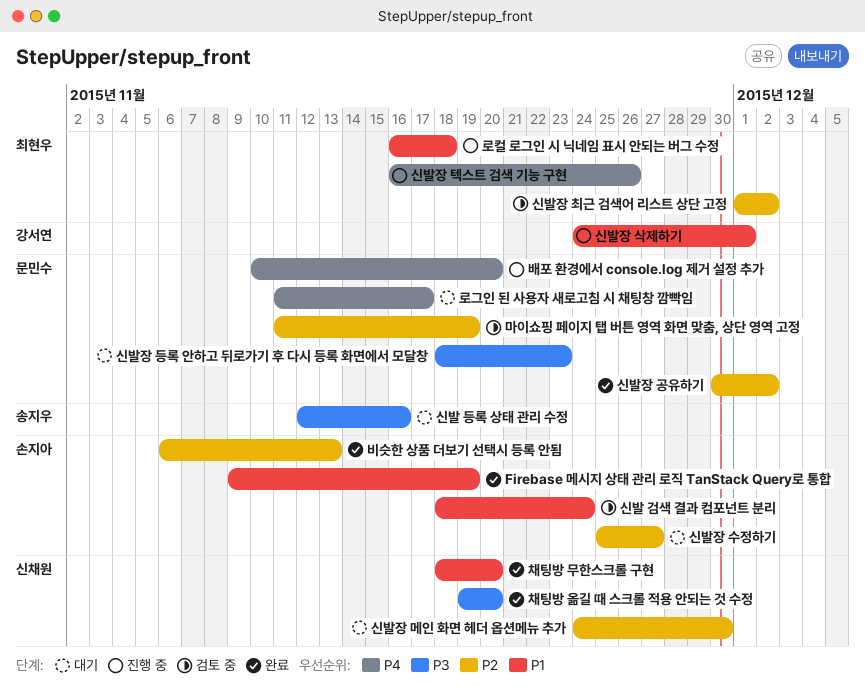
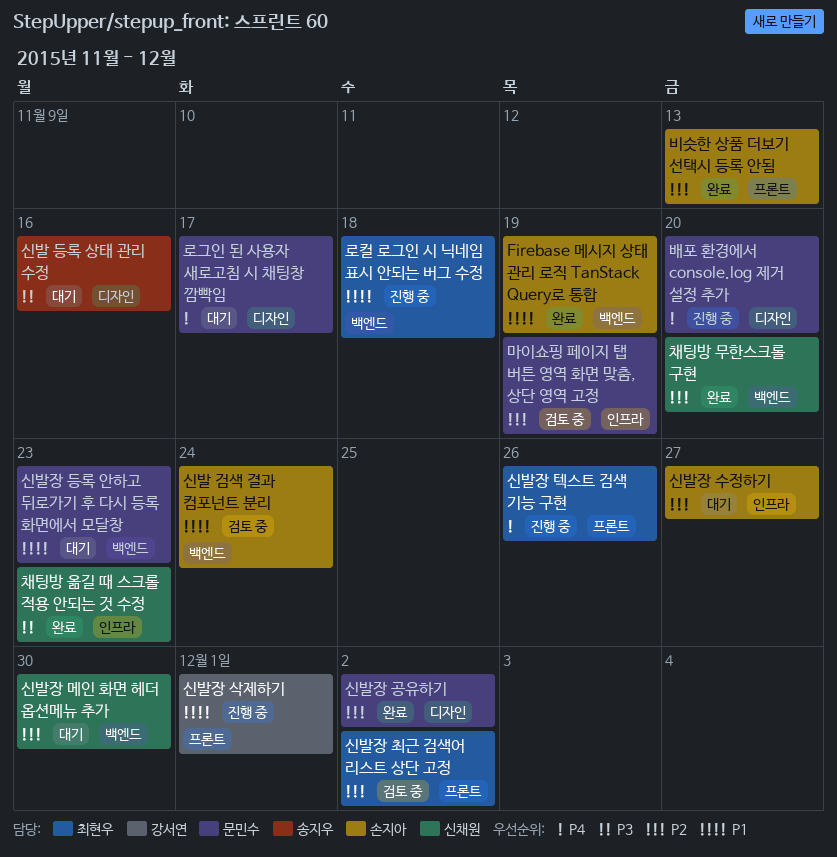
신발장 등록 안하고 뒤로가기 후 다시 등록 화면에서 모달창, priority: P3 -> P1
채팅방 무한스크롤 구현, priority: P1 -> P2
채팅방 옮길 때 스크롤 적용 안되는 것 수정, due: Nov 20 -> Nov 23

